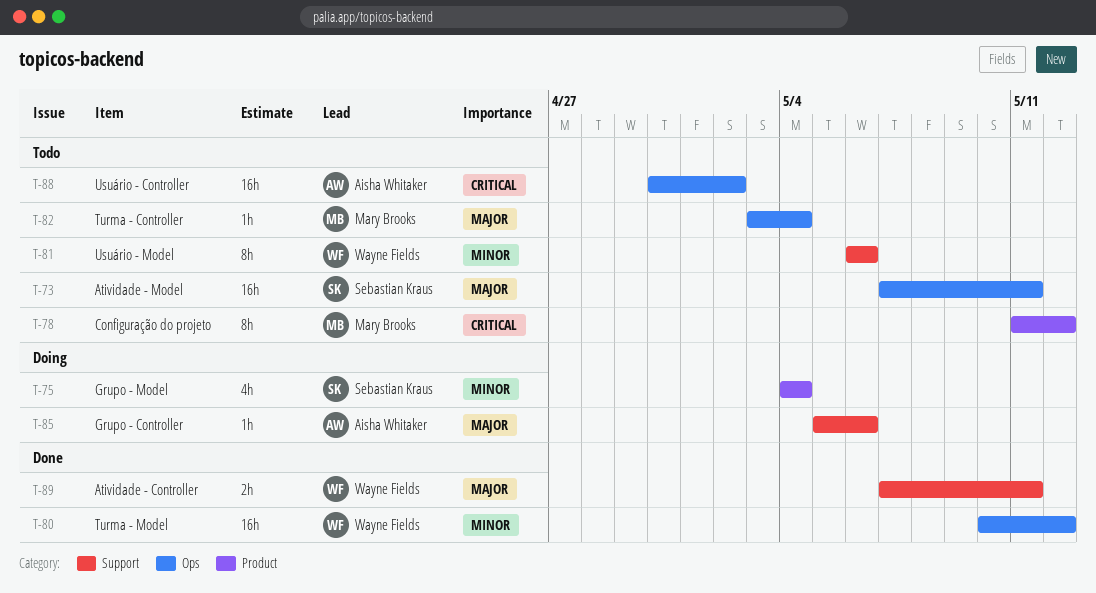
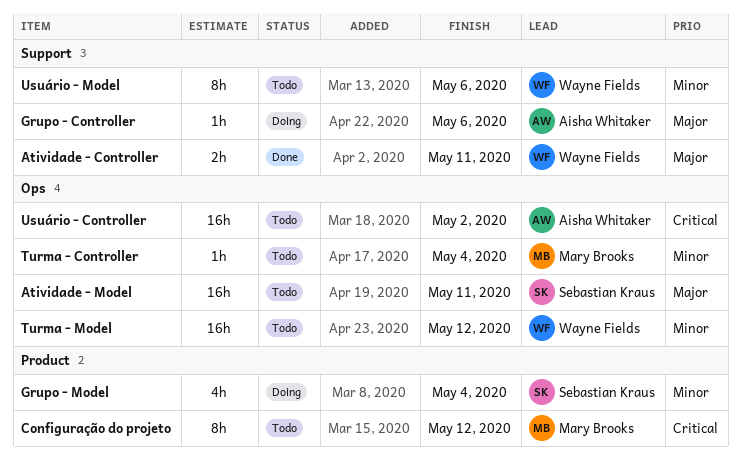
Turma - Controller, priority: Major -> Minor
Turma - Model, status: Done -> Todo

